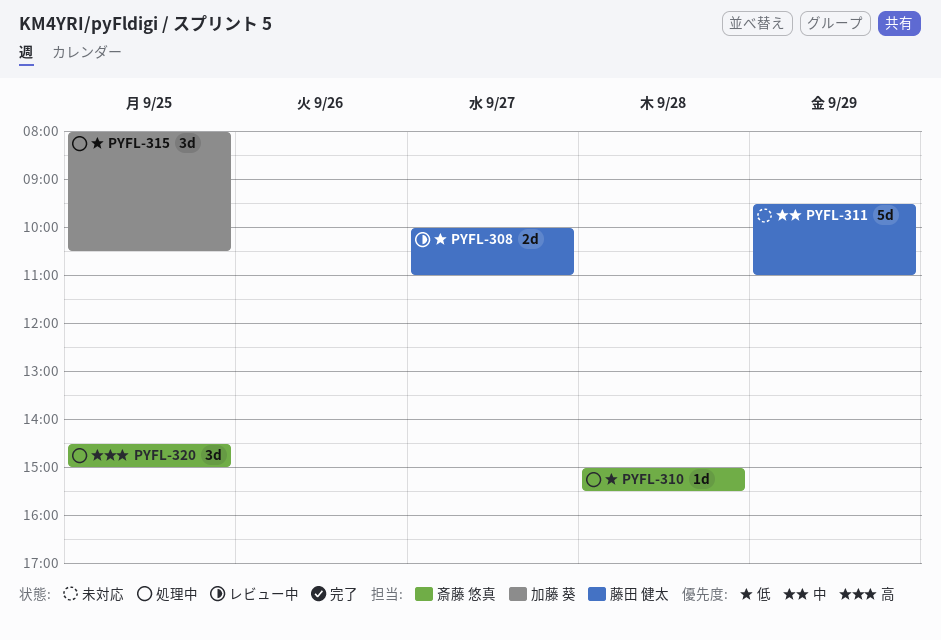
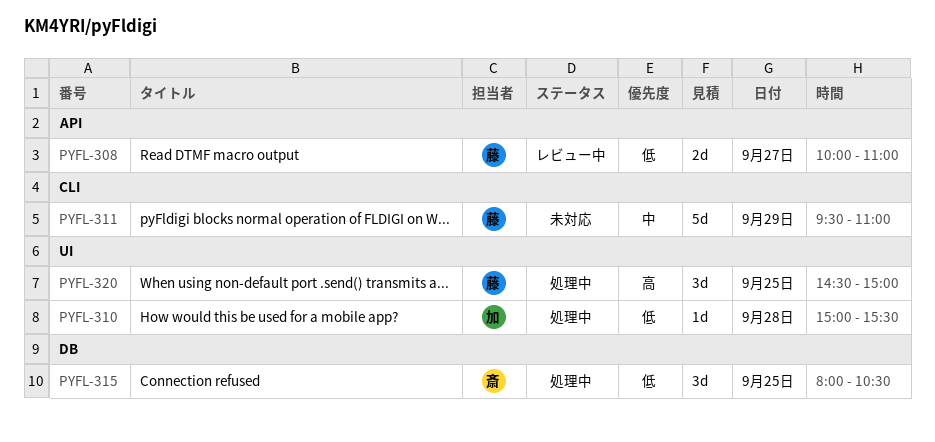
PYFL-310, owner: 斎藤 悠真 -> 加藤 葵
PYFL-315, owner: 加藤 葵 -> 斎藤 悠真
PYFL-320, owner: 斎藤 悠真 -> 藤田 健太

